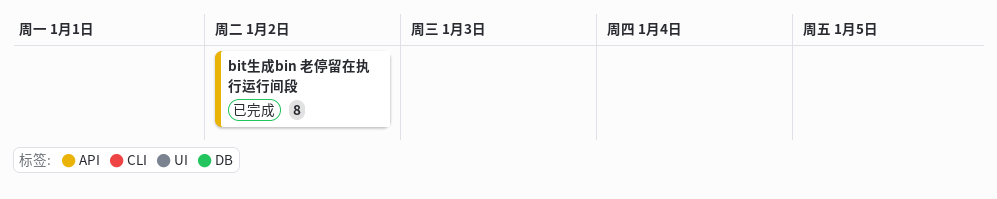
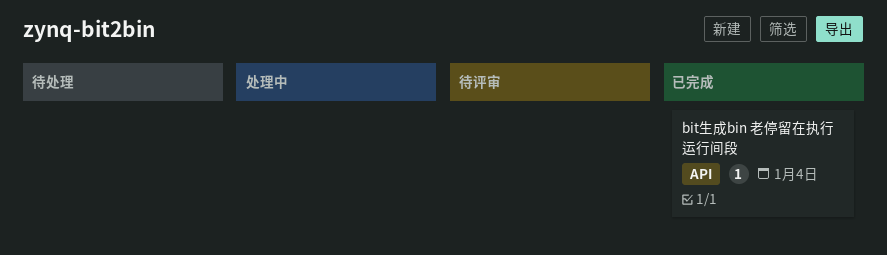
bit生成bin 老停留在执行运行间段, estimate: 8 -> 1
bit生成bin 老停留在执行运行间段, due: Jan 2 -> Jan 4

